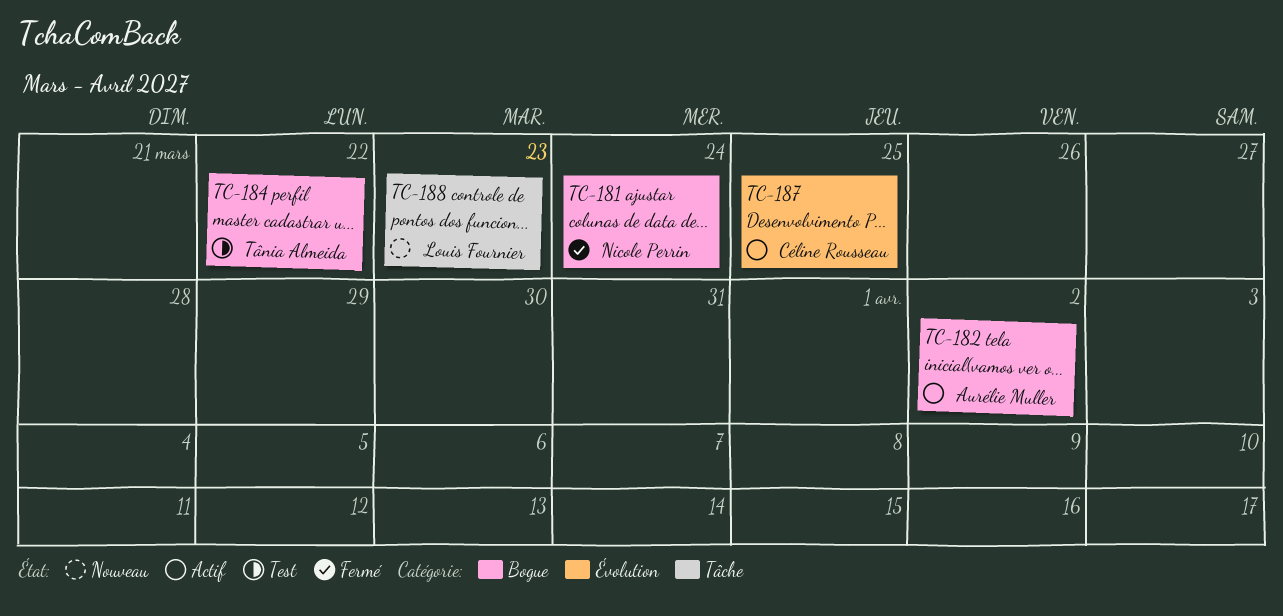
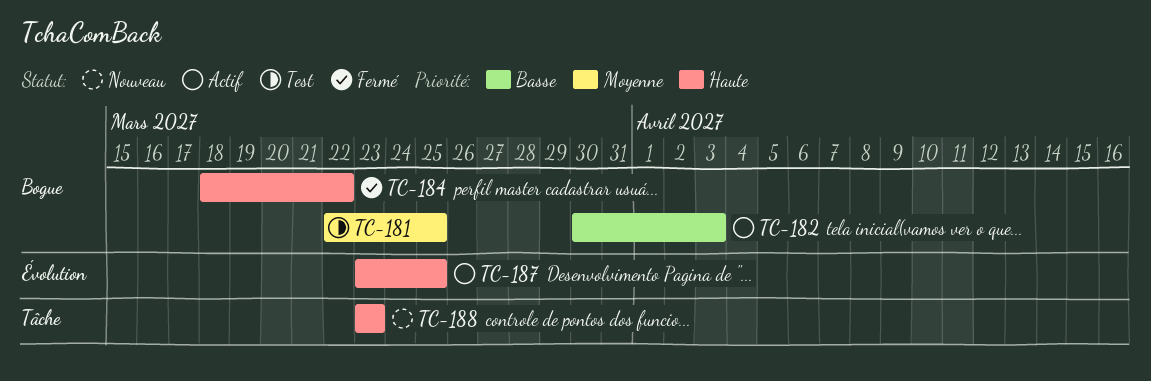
TC-181, status: Fermé -> Test
TC-181, due: Mar 24 -> Mar 25
TC-182, due: Apr 2 -> Apr 3
TC-184, status: Test -> Fermé

